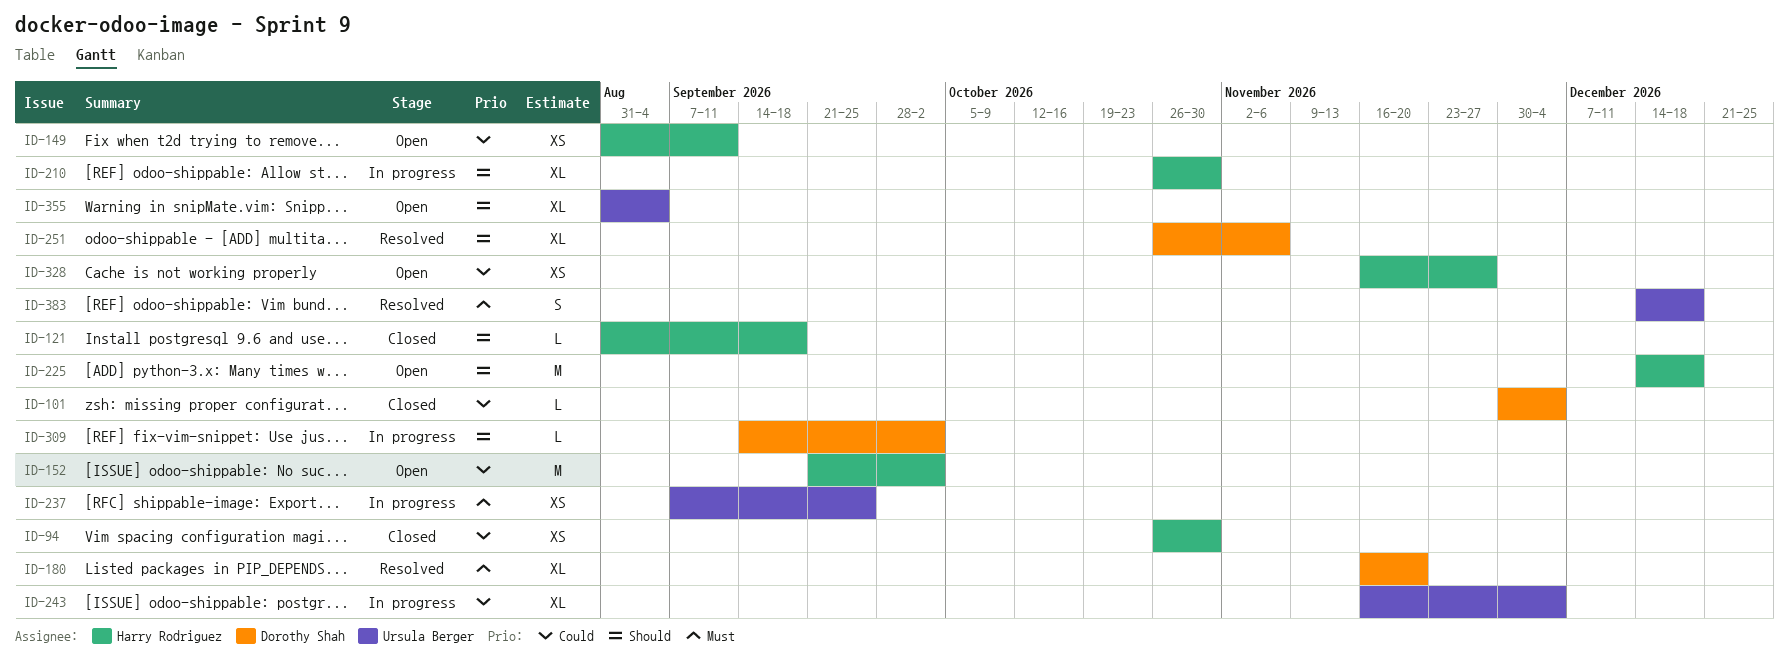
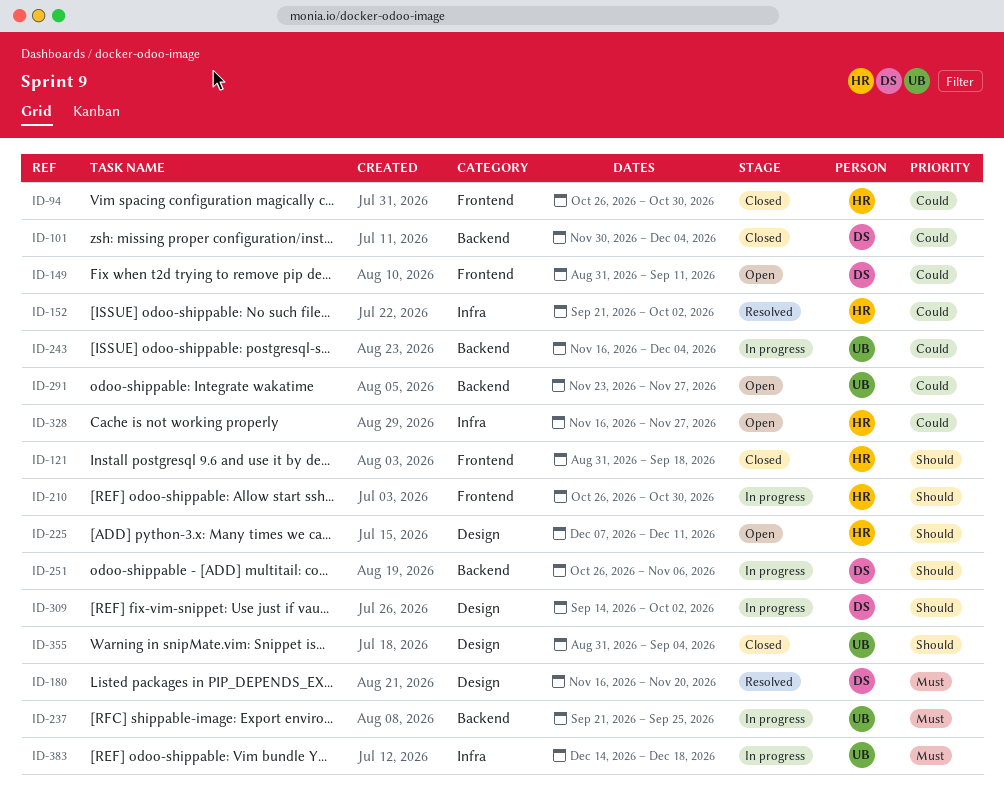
ID-149, owner: Harry Rodriguez -> Dorothy Shah
ID-152, status: Open -> Resolved
ID-225, start: Dec 14 -> Dec 7
ID-225, due: Dec 18 -> Dec 11
ID-237, start: Sep 7 -> Sep 21
ID-251, status: Resolved -> In progress
ID-291: none -> present
ID-355, status: Open -> Closed
ID-383, status: Resolved -> In progress

